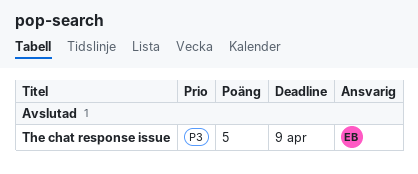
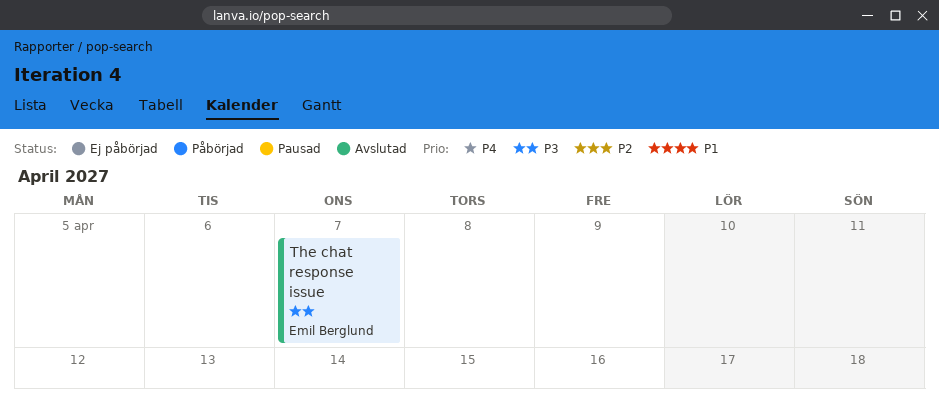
The chat response issue, due: Apr 9 -> Apr 7

